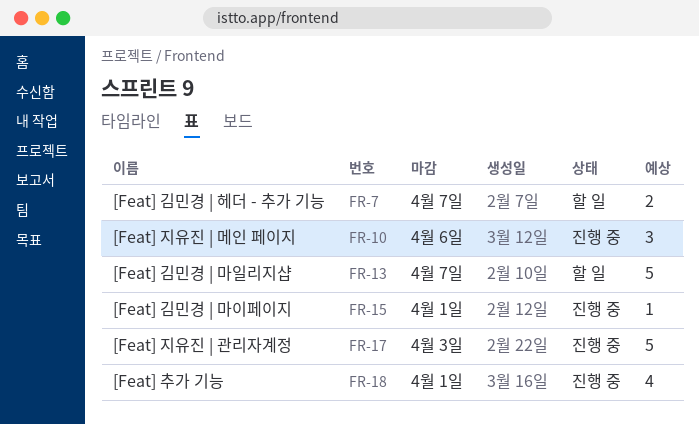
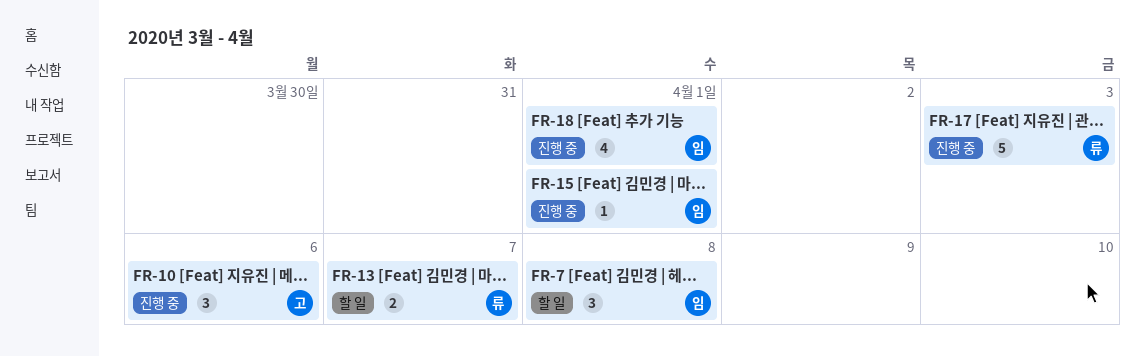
FR-7, estimate: 2 -> 3
FR-7, due: Apr 7 -> Apr 8
FR-13, estimate: 5 -> 2

